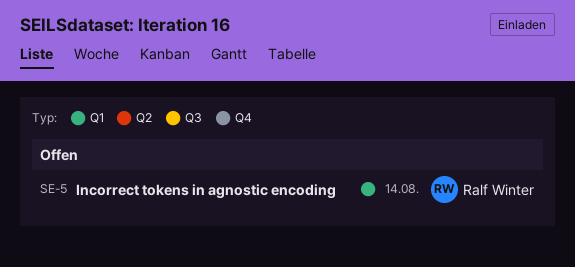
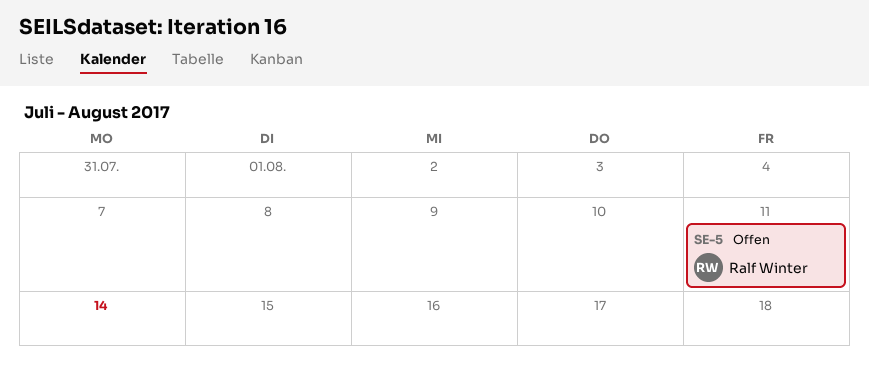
SE-5, due: Aug 14 -> Aug 11

